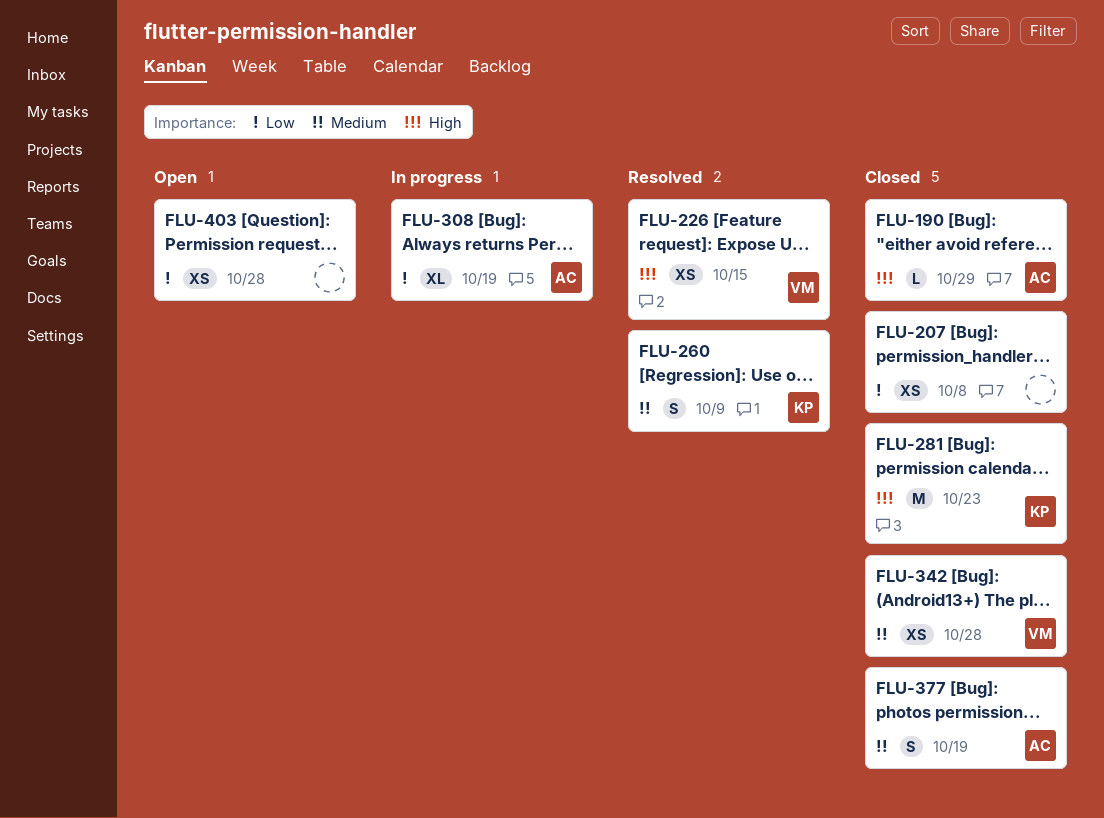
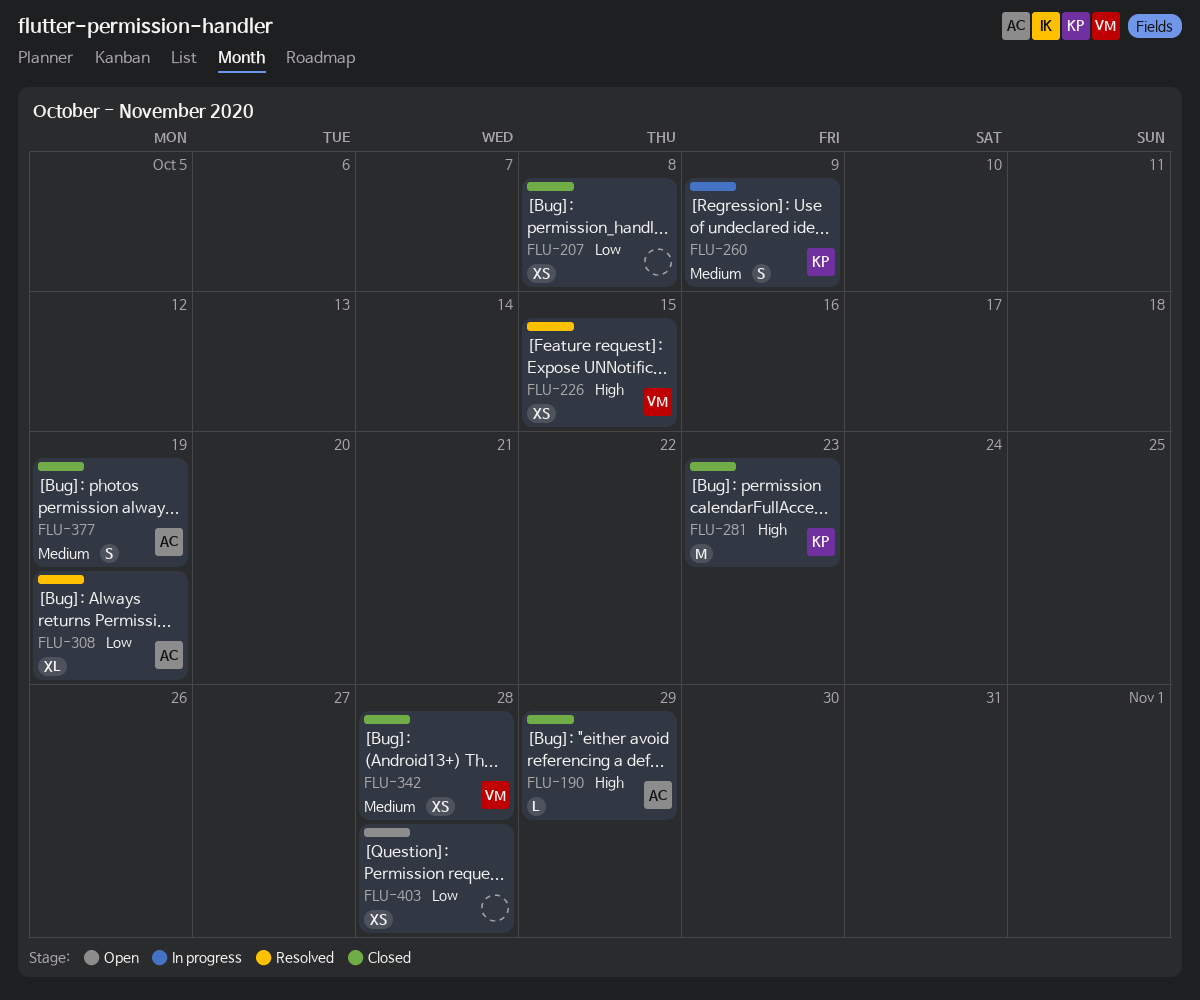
FLU-260, status: Resolved -> In progress
FLU-308, status: In progress -> Resolved

